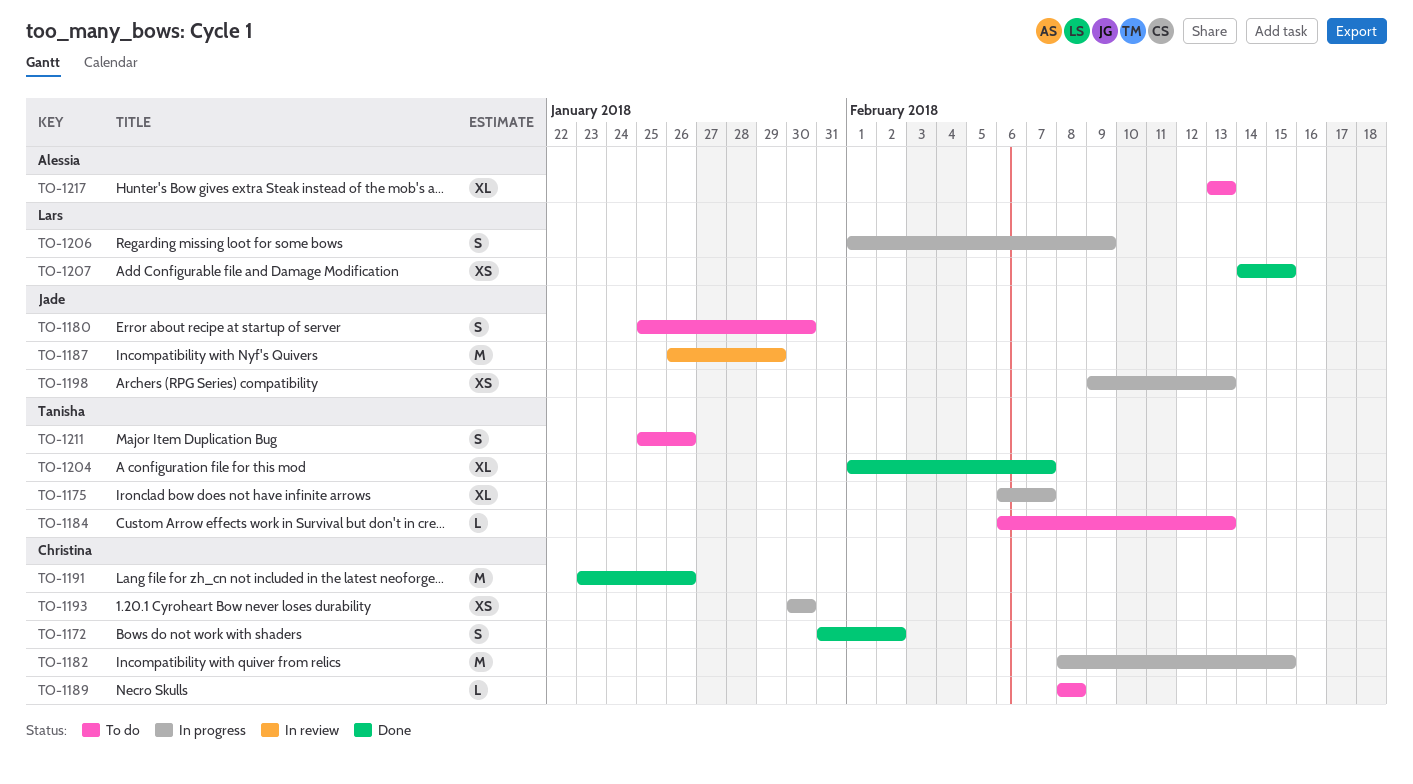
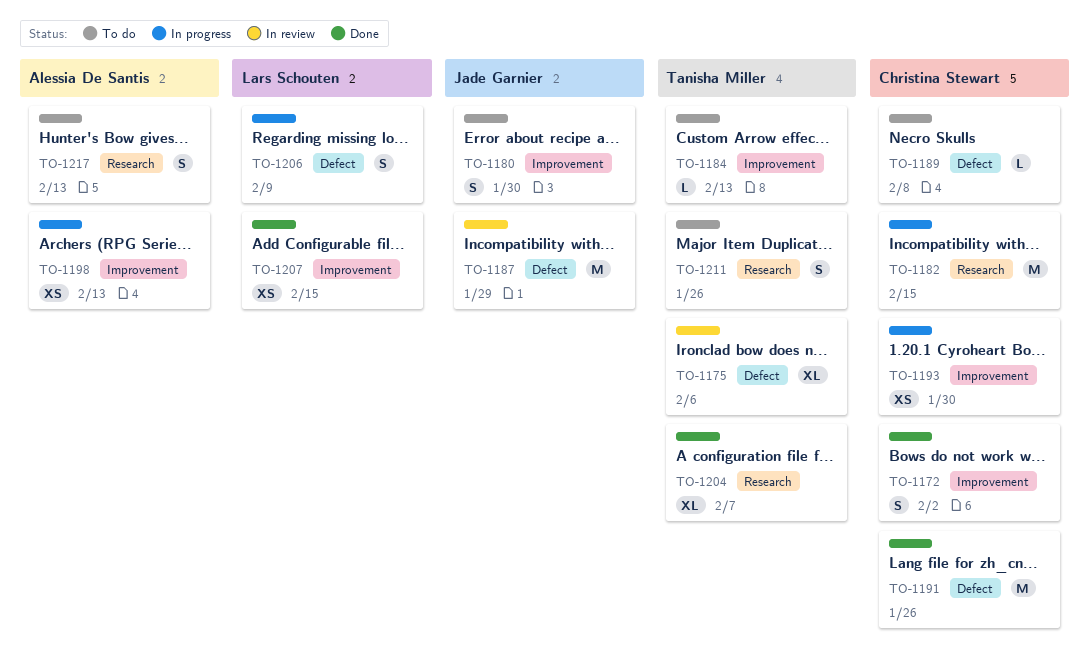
TO-1175, status: In progress -> In review
TO-1175, due: Feb 7 -> Feb 6
TO-1198, owner: Jade Garnier -> Alessia De Santis
TO-1217, estimate: XL -> S

